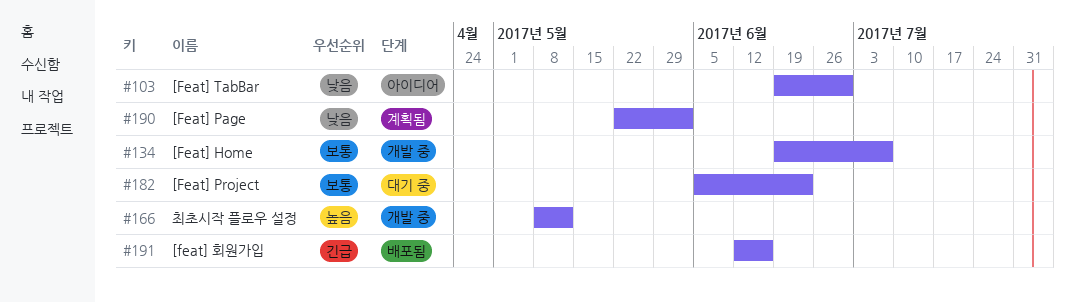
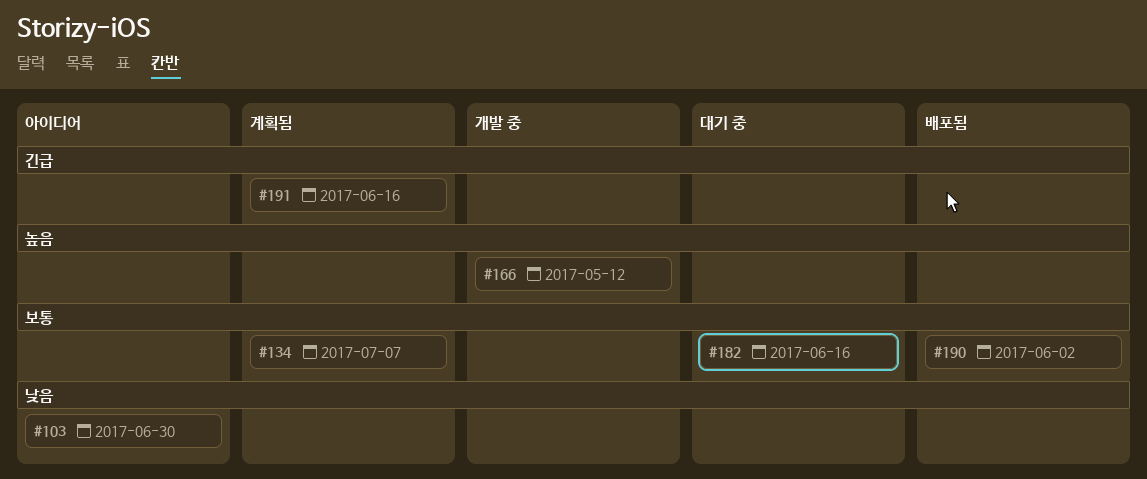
#134, status: 개발 중 -> 계획됨
#182, due: Jun 23 -> Jun 16
#190, status: 계획됨 -> 배포됨
#190, priority: 낮음 -> 보통
#191, status: 배포됨 -> 계획됨

